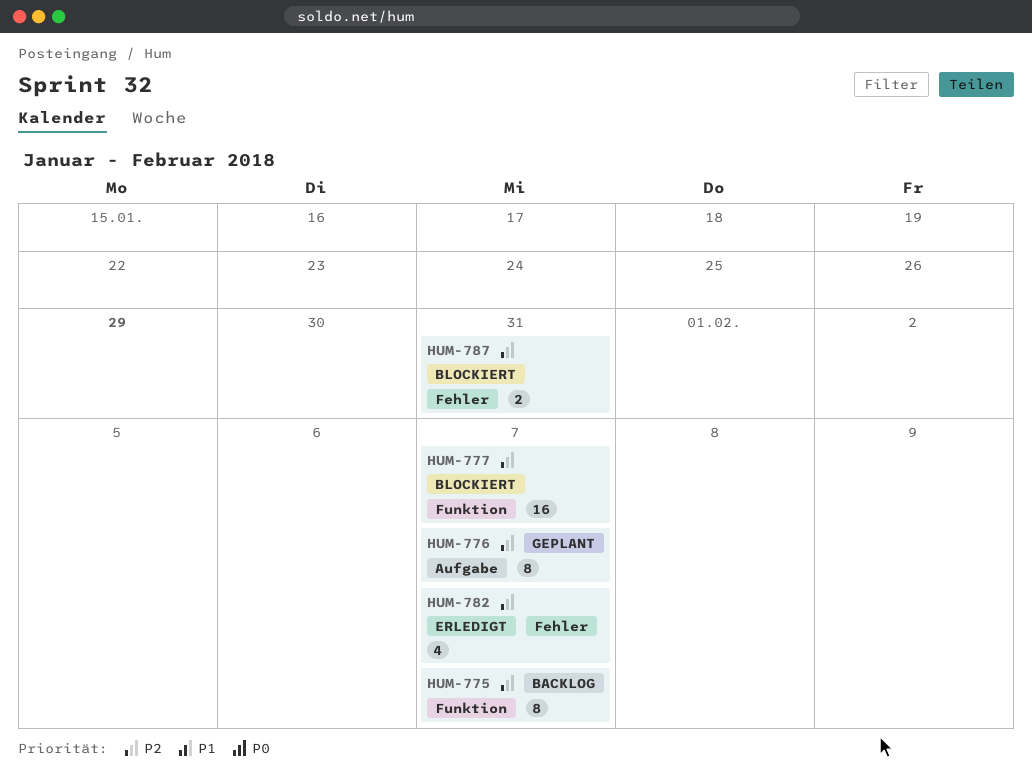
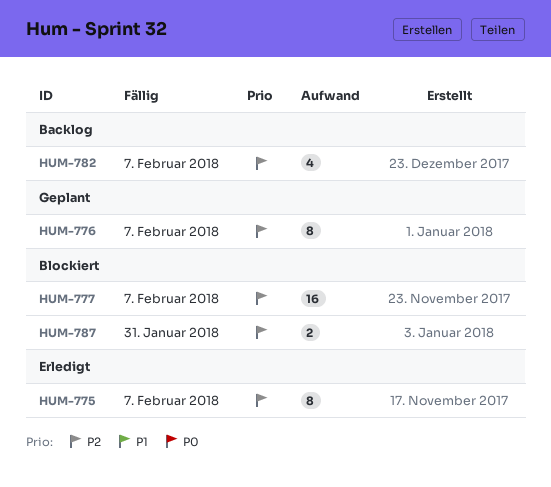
HUM-775, status: Backlog -> Erledigt
HUM-782, status: Erledigt -> Backlog

